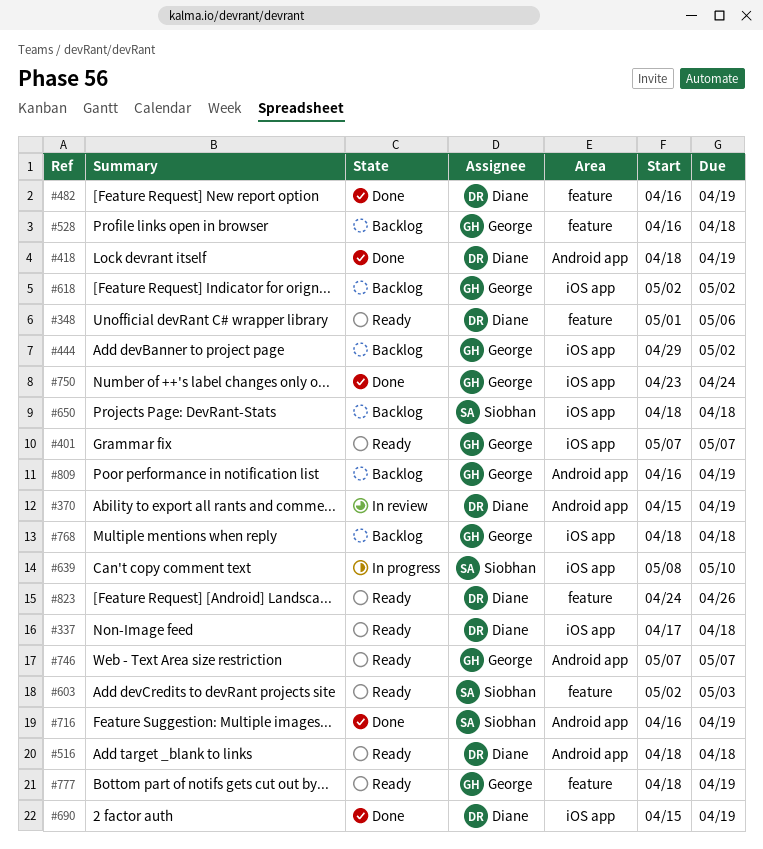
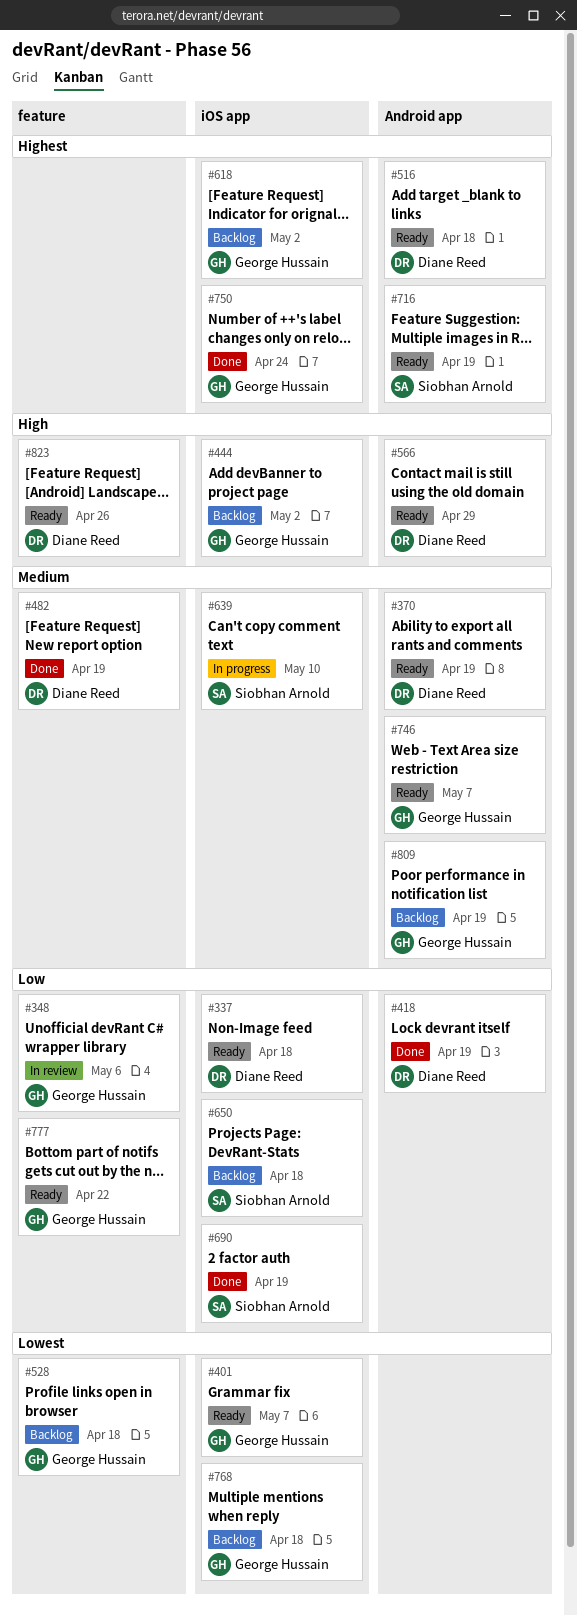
#348, status: Ready -> In review
#348, owner: Diane Reed -> George Hussain
#370, status: In review -> Ready
#566: none -> present
#603: present -> none
#690, owner: Diane Reed -> Siobhan Arnold
#716, status: Done -> Ready
#777, due: Apr 19 -> Apr 22

